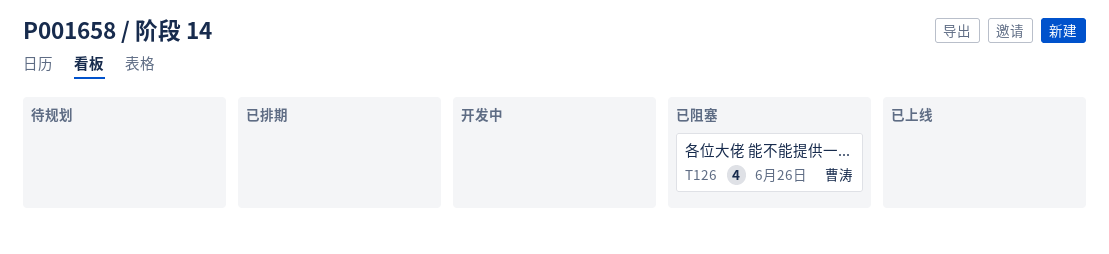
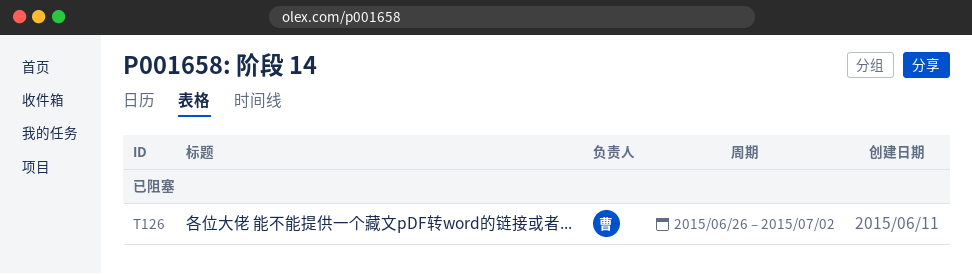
T126, due: Jun 26 -> Jul 2

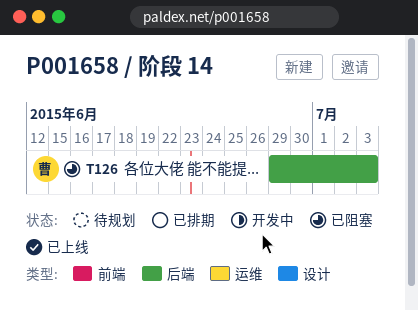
T126, start: Jun 26 -> Jun 29
T126, due: Jul 2 -> Jul 3

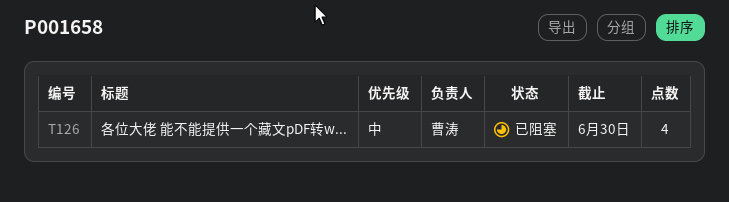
T126, due: Jul 3 -> Jun 30

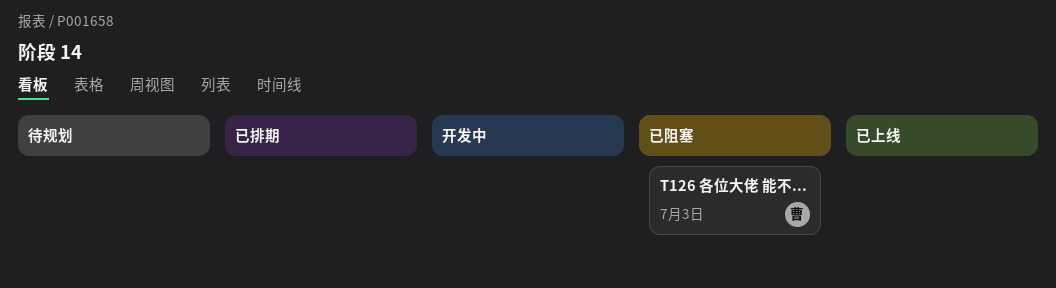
T126, due: Jun 30 -> Jul 3

